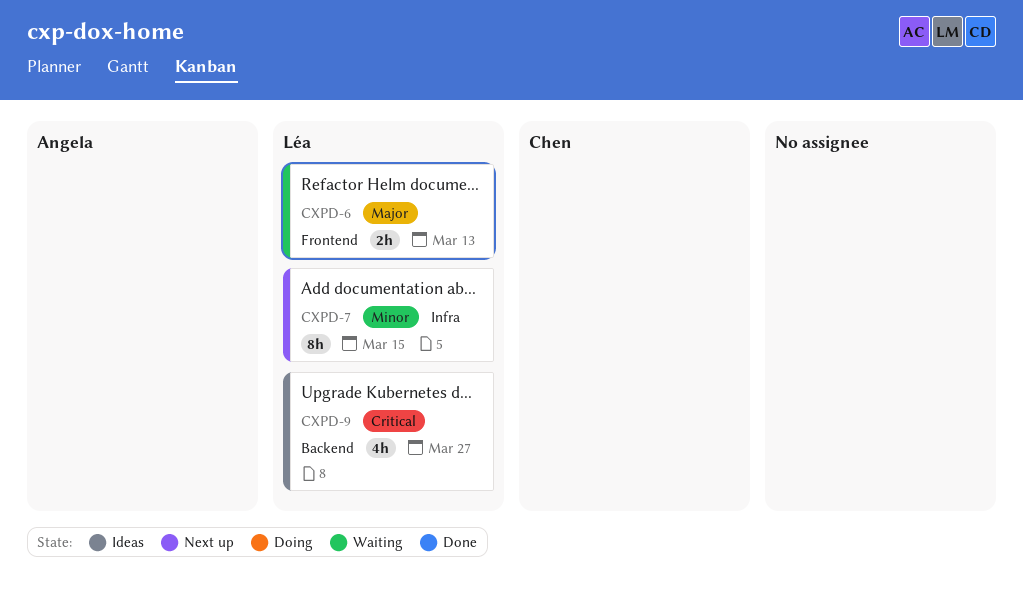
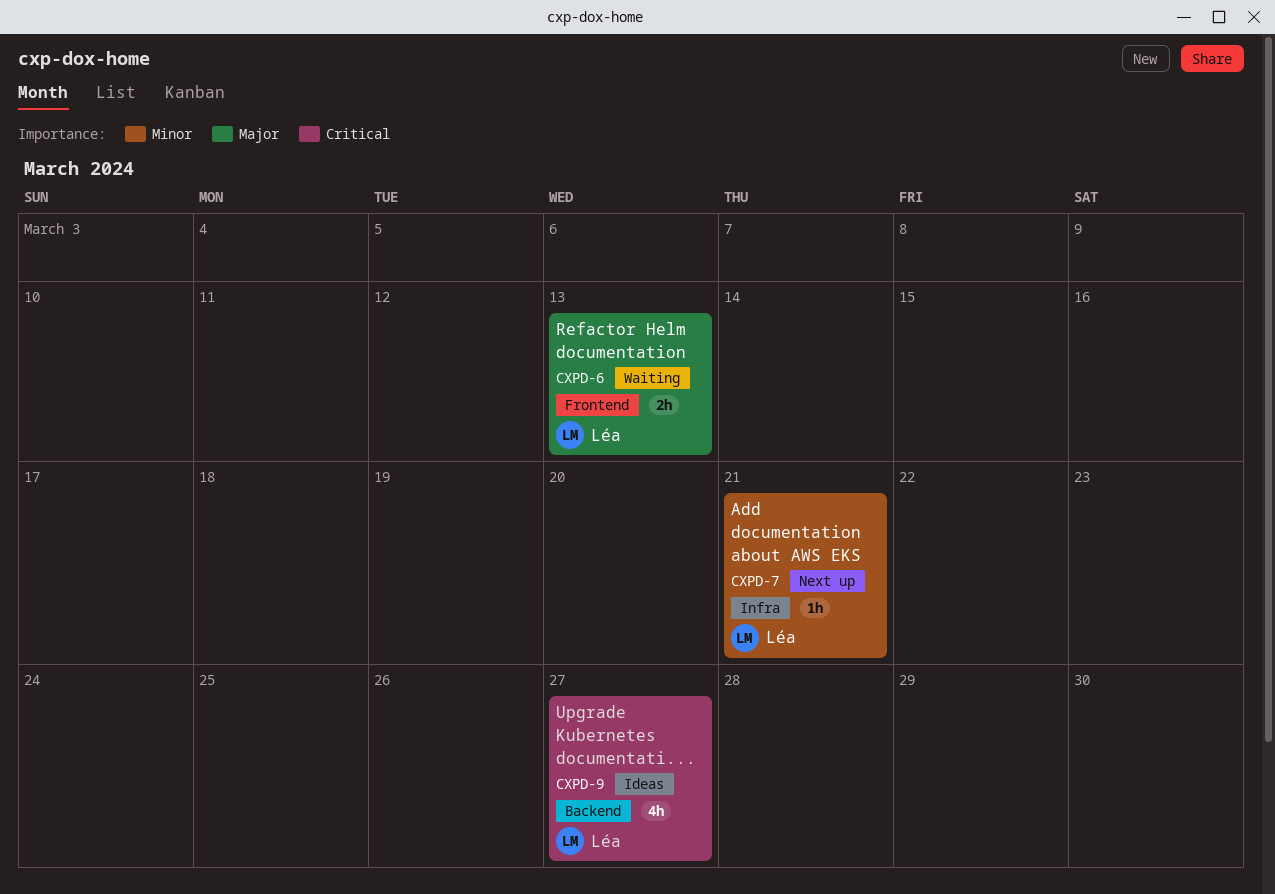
CXPD-7, estimate: 8h -> 1h
CXPD-7, due: Mar 15 -> Mar 21

